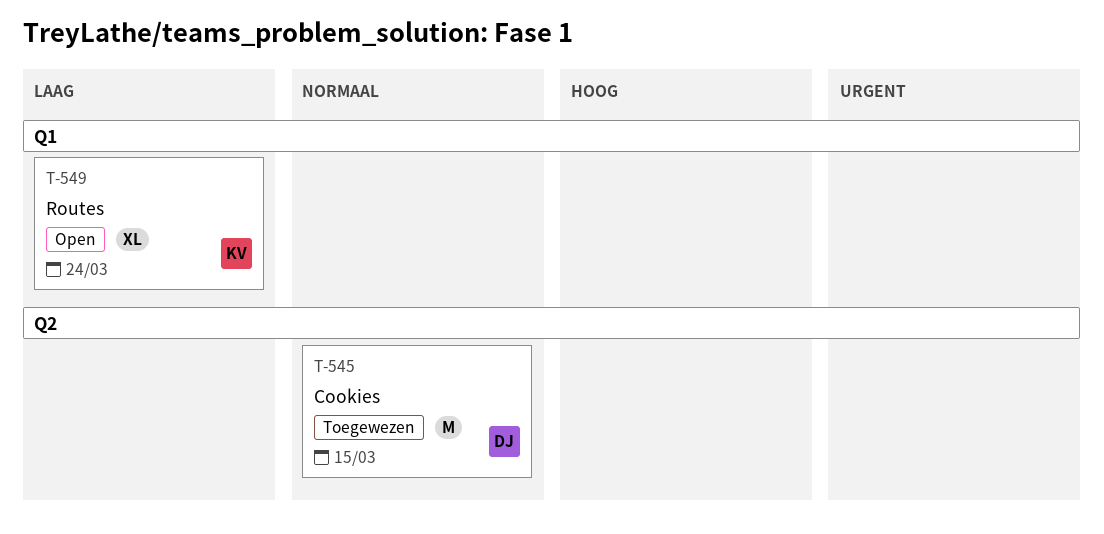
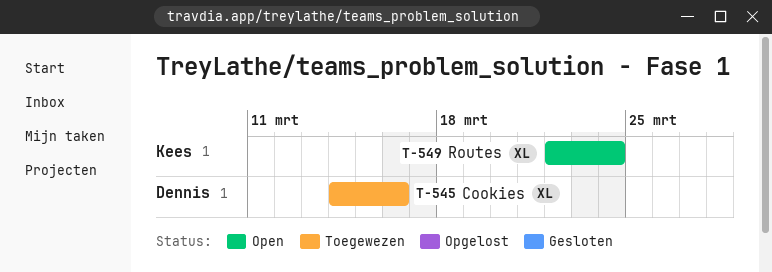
T-545, estimate: M -> XL
T-545, due: Mar 15 -> Mar 16

